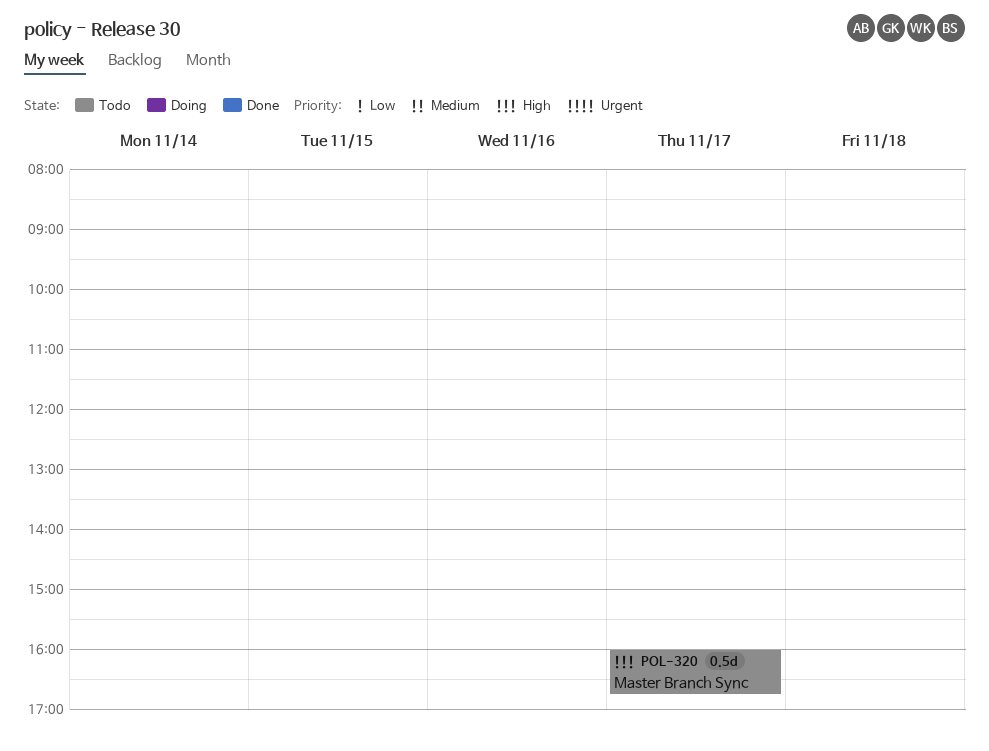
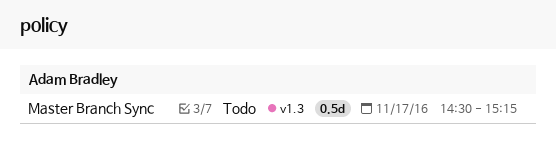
Master Branch Sync, begins: 16:00 -> 14:30
Master Branch Sync, ends: 16:45 -> 15:15

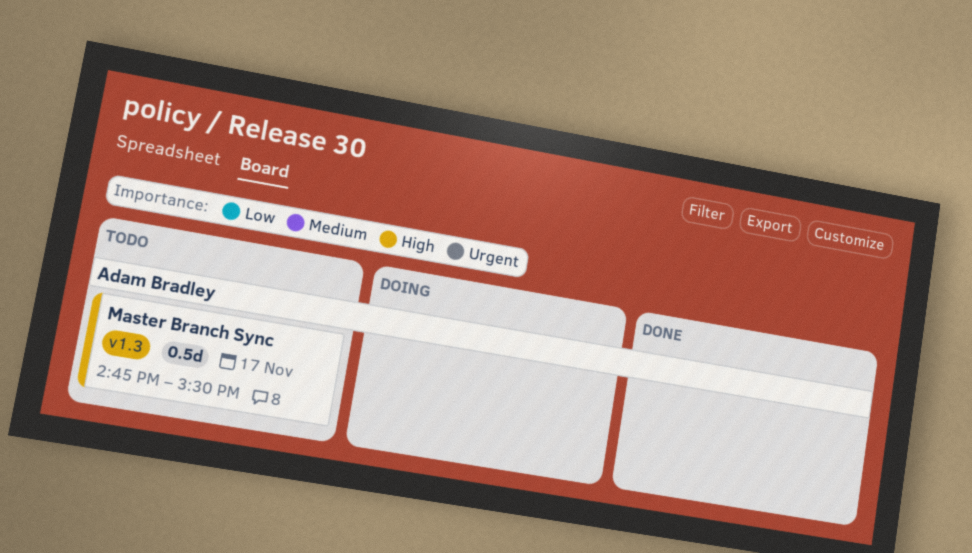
Master Branch Sync, begins: 14:30 -> 14:45
Master Branch Sync, ends: 15:15 -> 15:30

